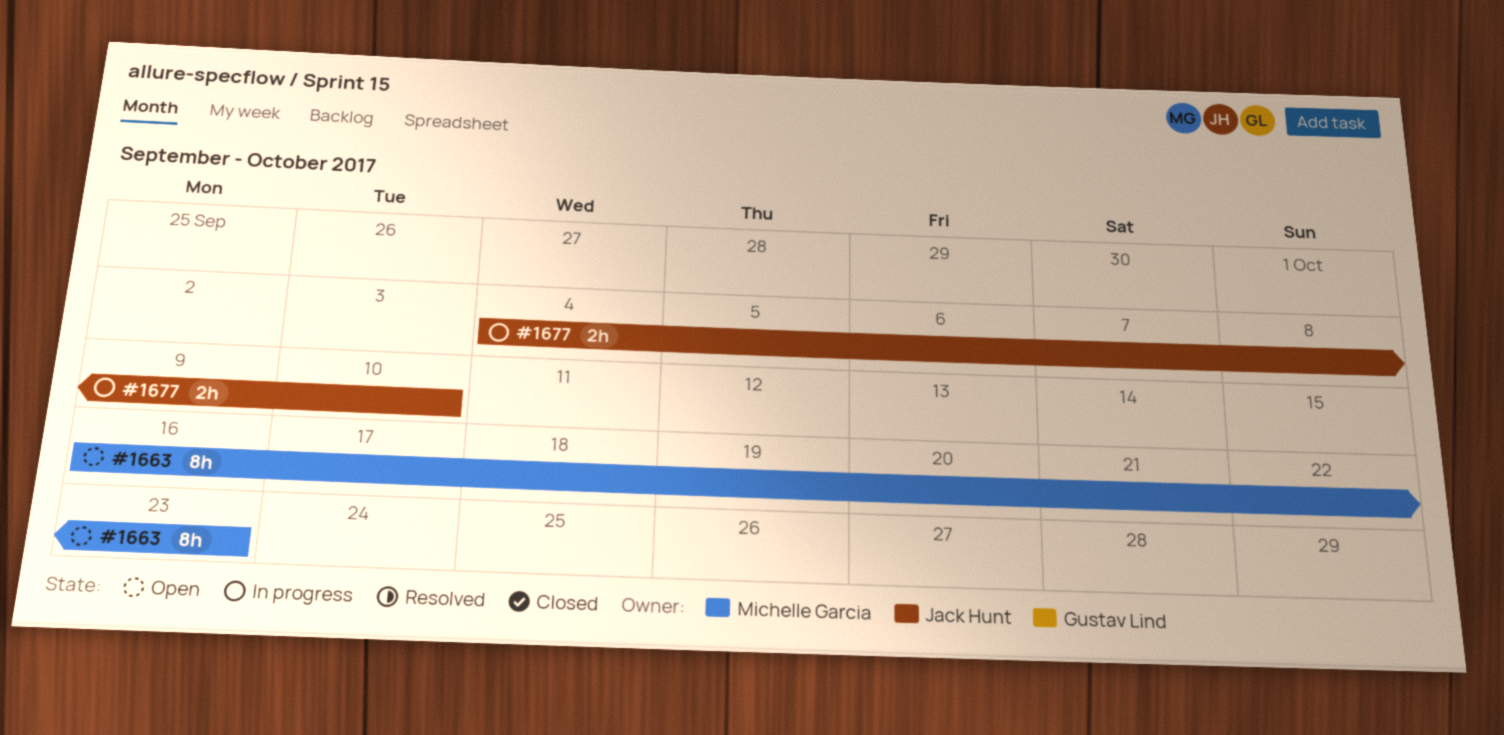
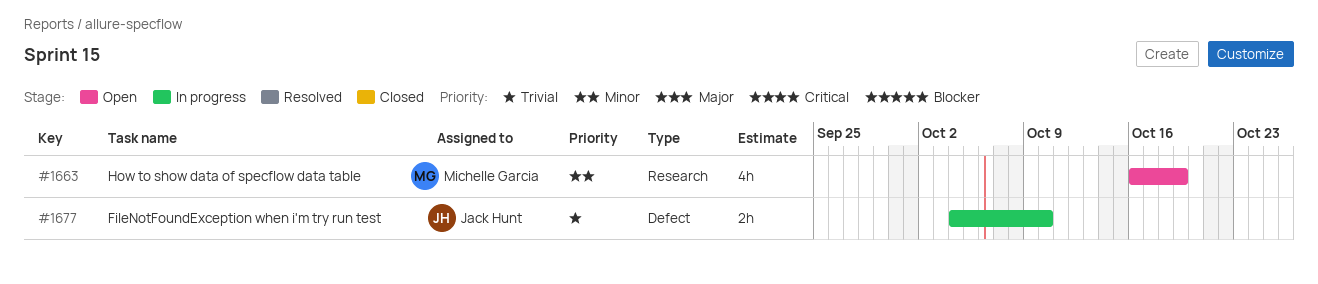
#1663, estimate: 8h -> 4h
#1663, due: Oct 23 -> Oct 19

